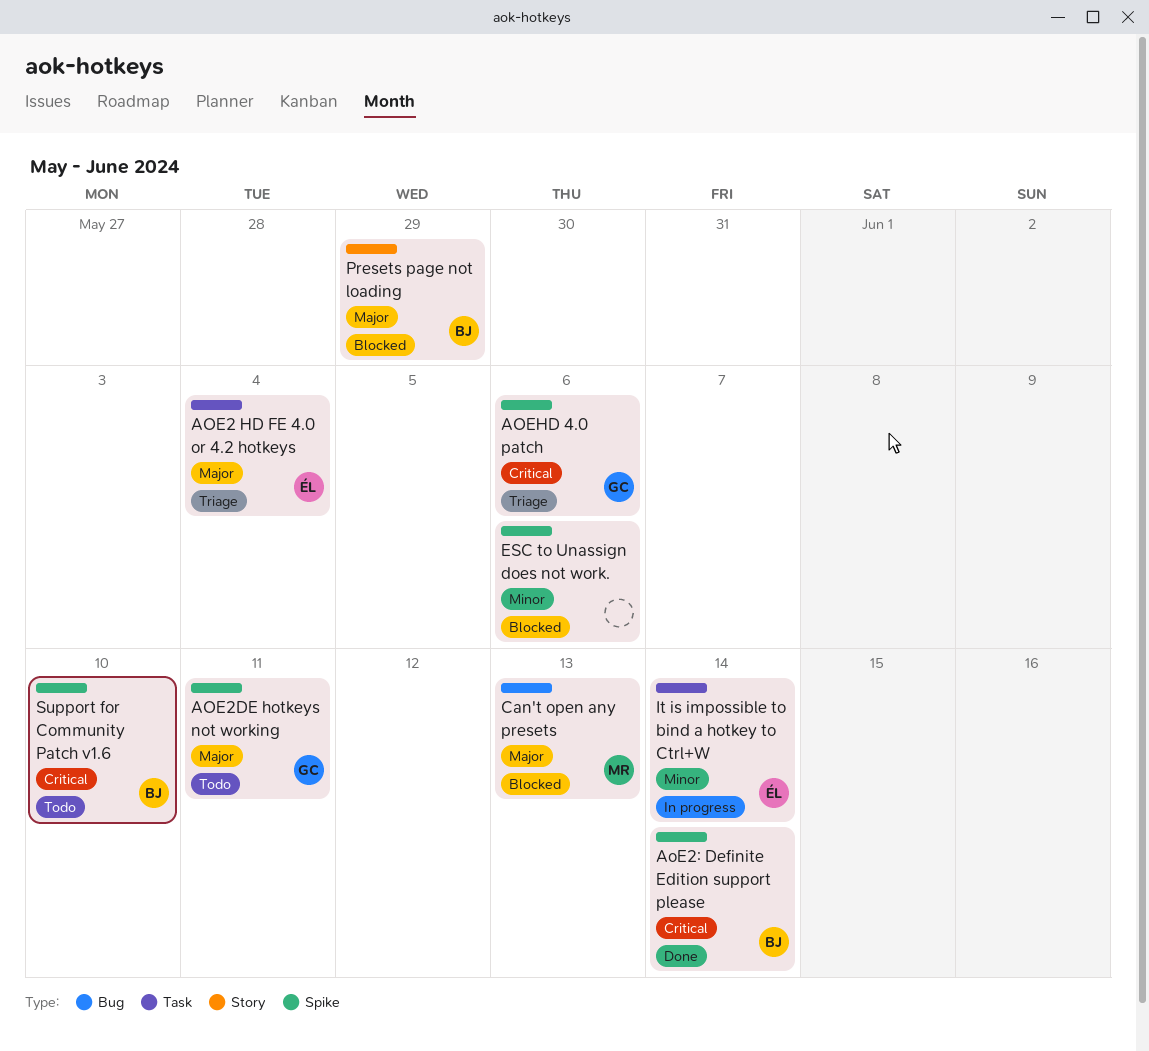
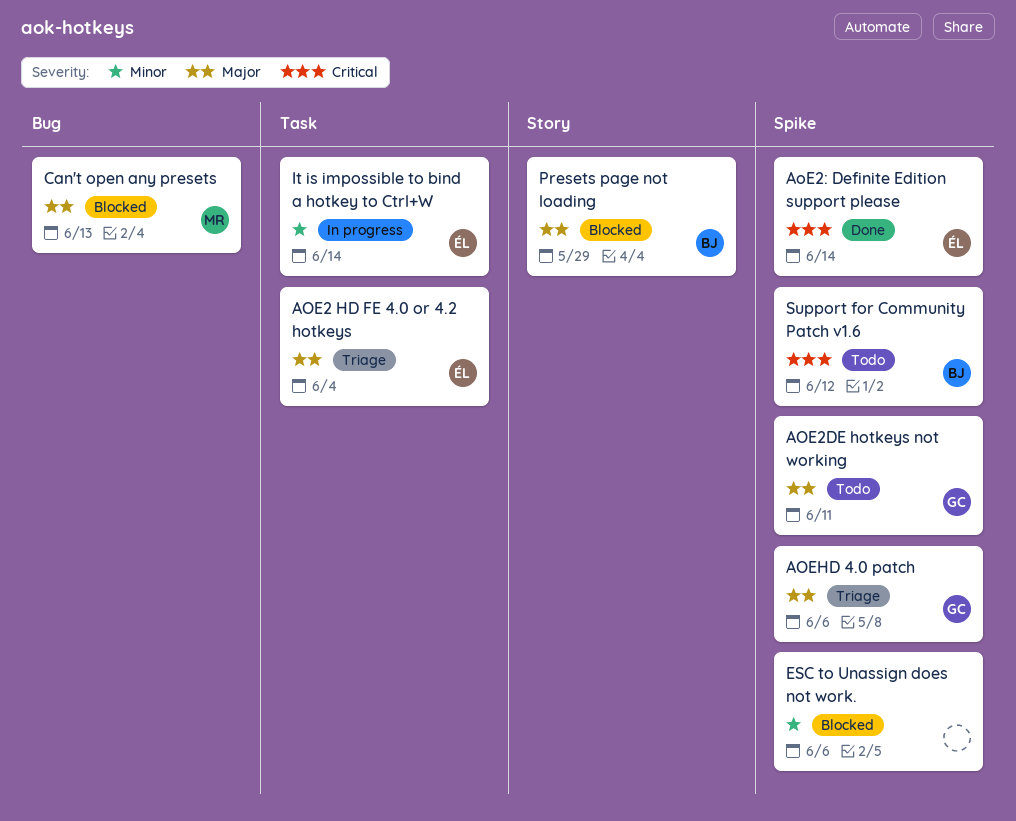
AoE2: Definite Edition support please, owner: BJ -> ÉL
AOEHD 4.0 patch, priority: Critical -> Major
Support for Community Patch v1.6, due: Jun 10 -> Jun 12

